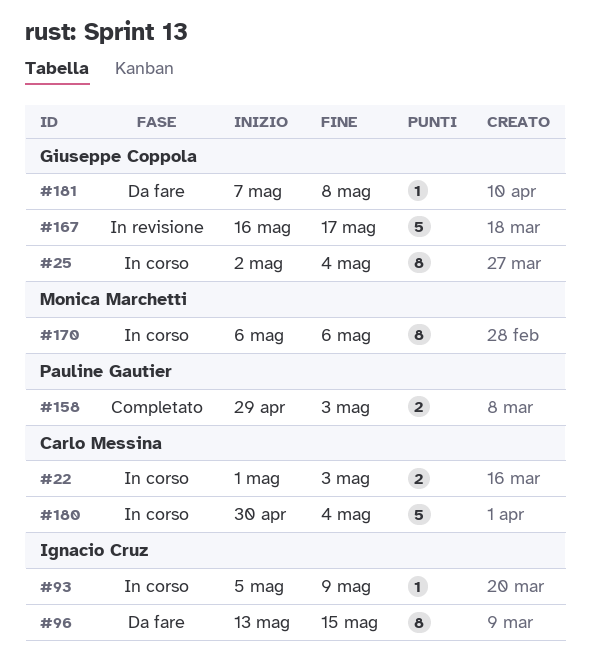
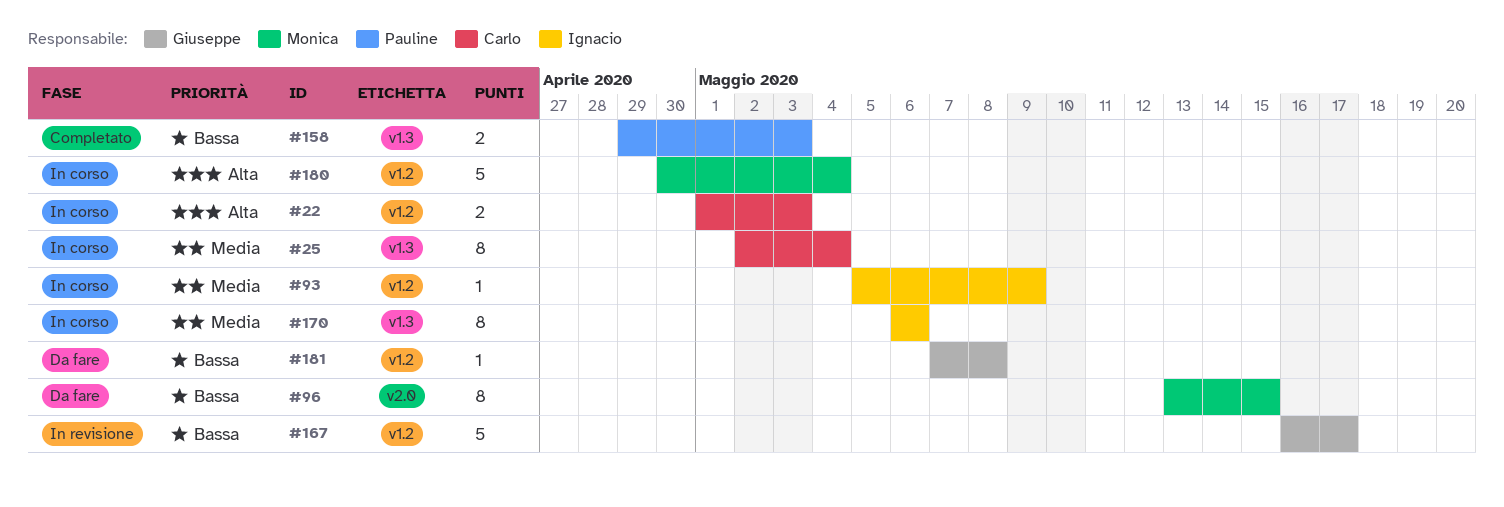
#25, owner: Giuseppe Coppola -> Carlo Messina
#96, owner: Ignacio Cruz -> Monica Marchetti
#170, owner: Monica Marchetti -> Ignacio Cruz
#180, owner: Carlo Messina -> Monica Marchetti

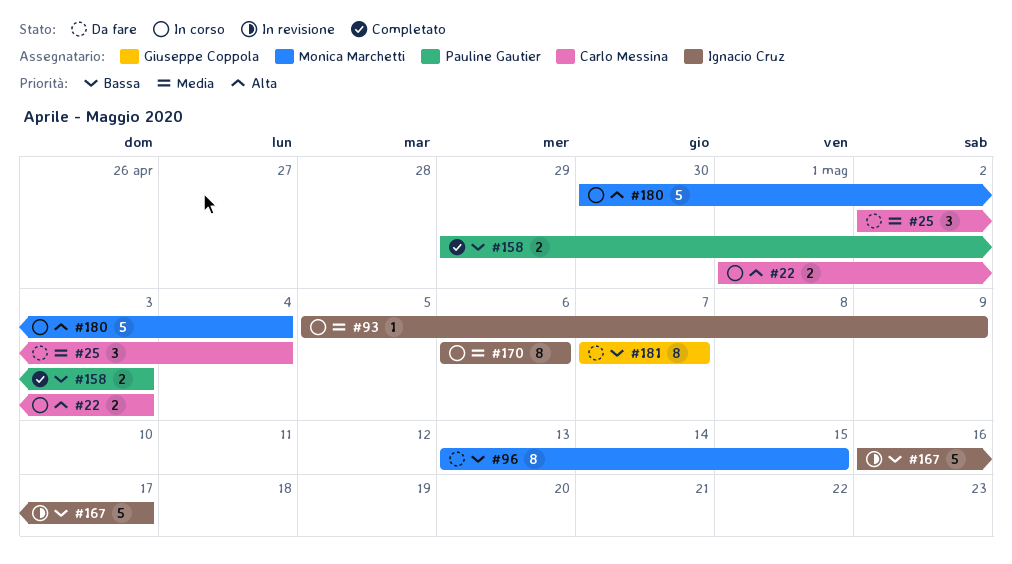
#25, status: In corso -> Da fare
#25, estimate: 8 -> 3
#167, owner: Giuseppe Coppola -> Ignacio Cruz
#181, estimate: 1 -> 8
#181, due: May 8 -> May 7

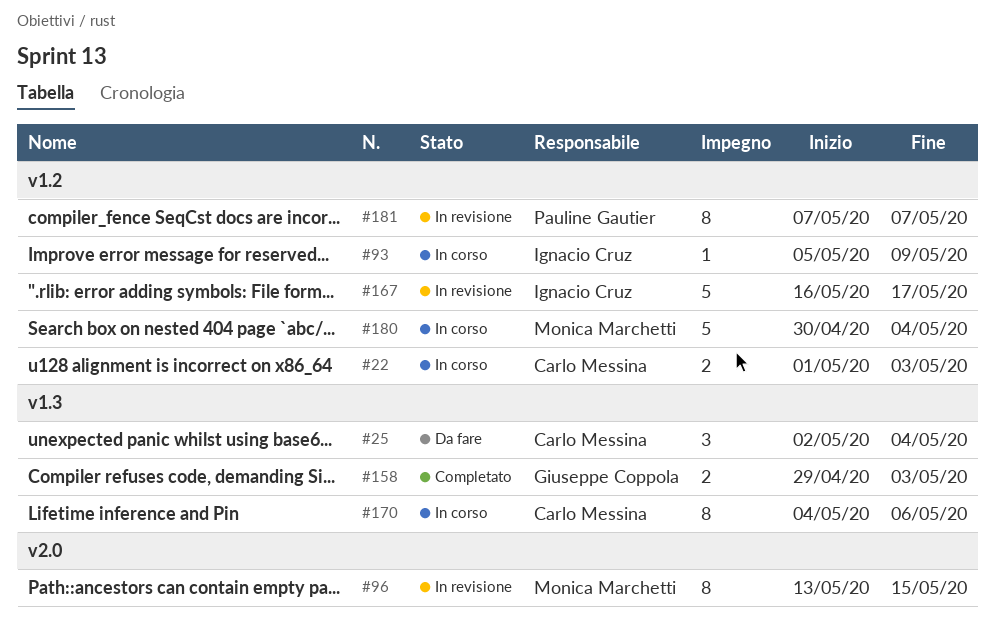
#96, status: Da fare -> In revisione
#158, owner: Pauline Gautier -> Giuseppe Coppola
#170, owner: Ignacio Cruz -> Carlo Messina
#170, start: May 6 -> May 4
#181, status: Da fare -> In revisione
#181, owner: Giuseppe Coppola -> Pauline Gautier

